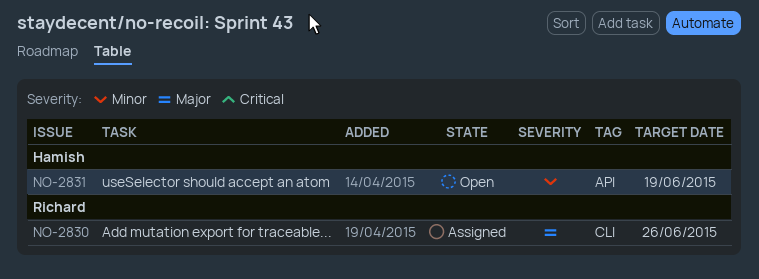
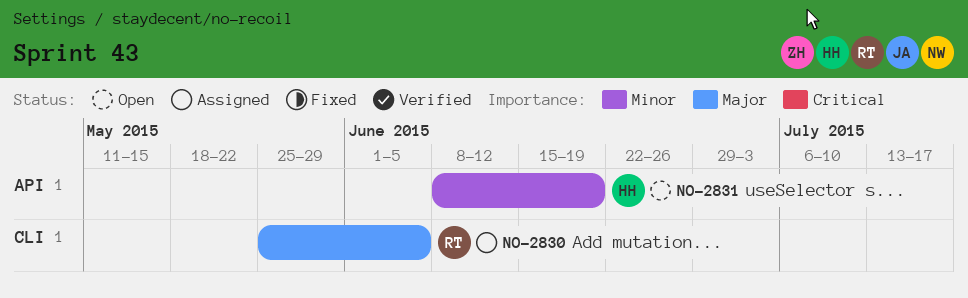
NO-2830, due: Jun 26 -> Jun 5

